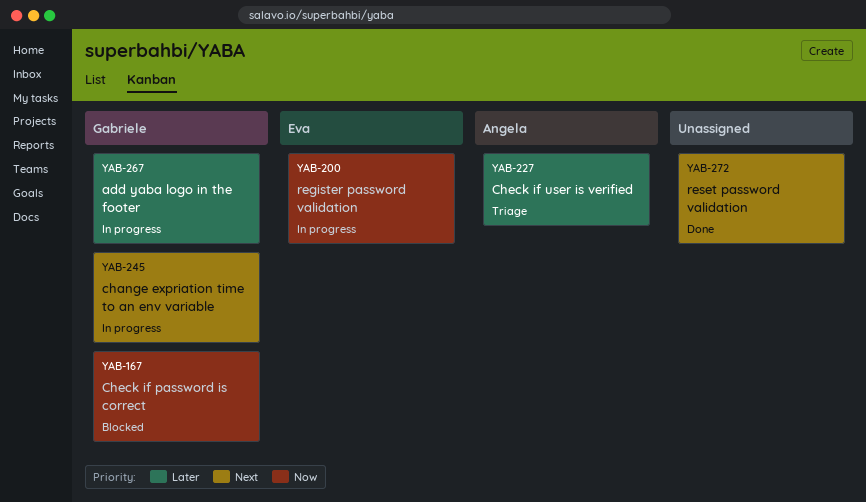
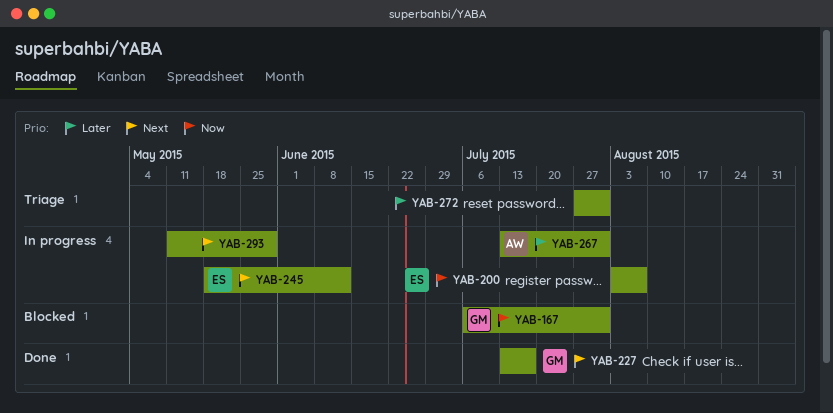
YAB-227, status: Triage -> Done
YAB-227, owner: Angela -> Gabriele
YAB-227, priority: Later -> Next
YAB-245, owner: Gabriele -> Eva
YAB-267, owner: Gabriele -> Angela
YAB-272, status: Done -> Triage
YAB-272, priority: Next -> Later
YAB-293: none -> present

